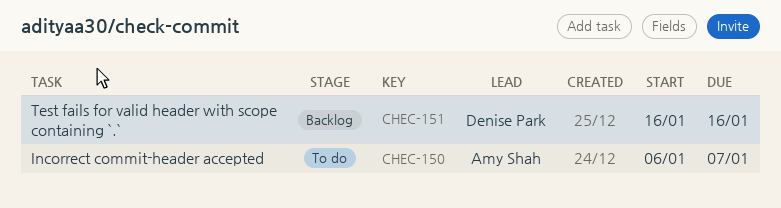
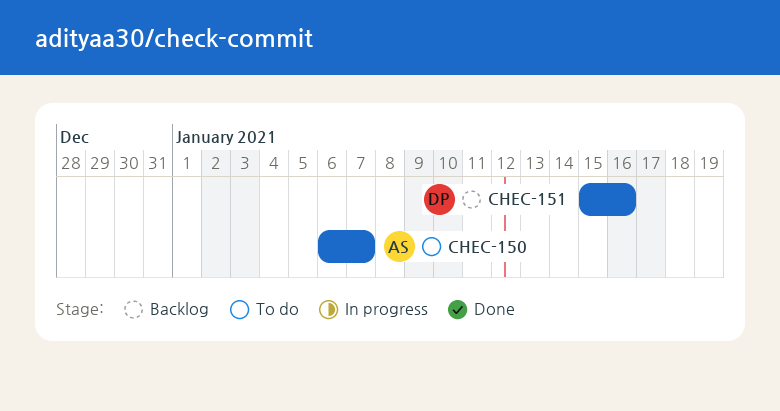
CHEC-151, start: Jan 16 -> Jan 15

